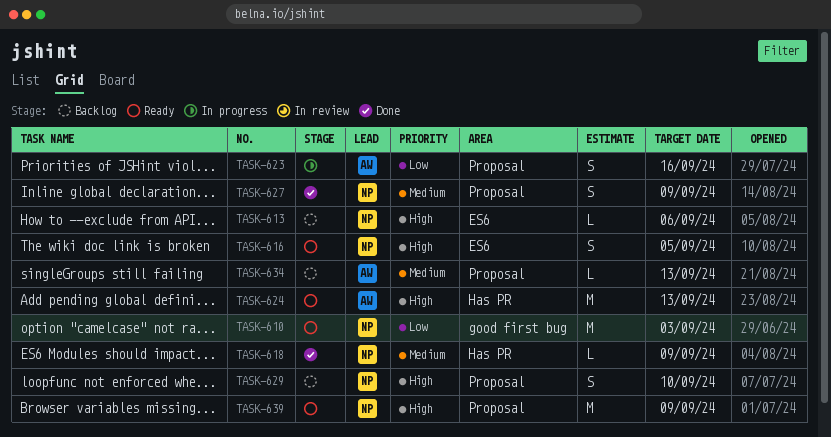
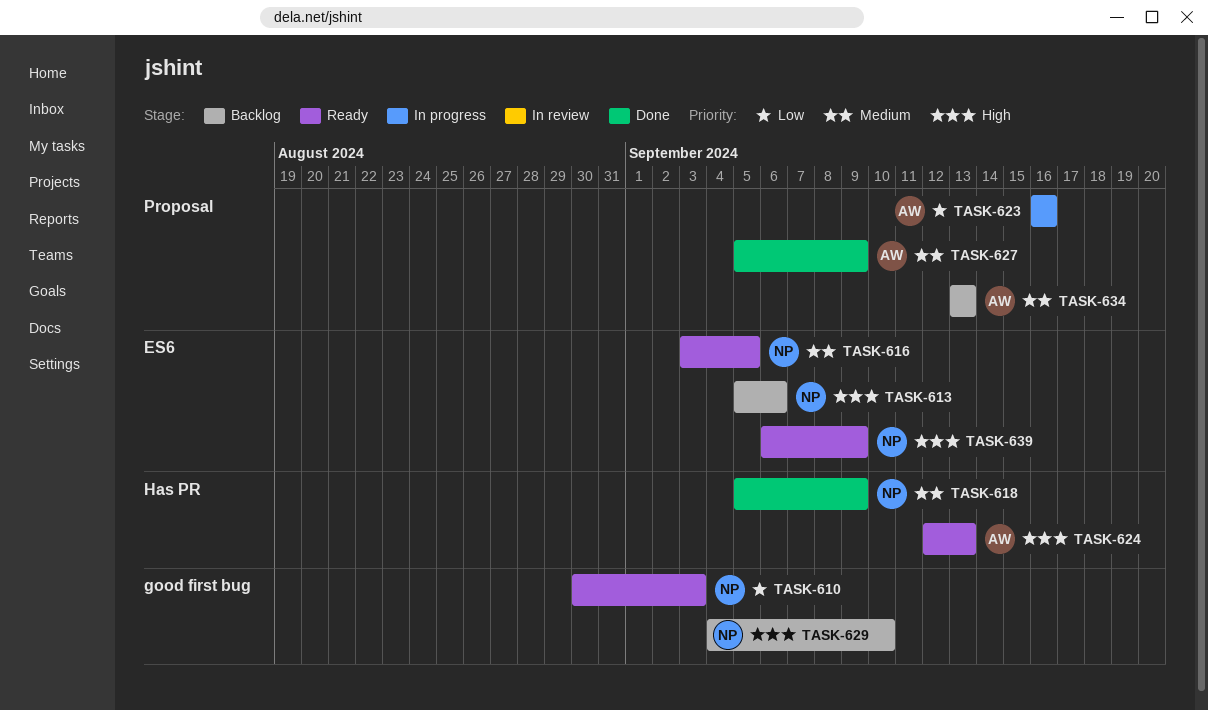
TASK-616, priority: High -> Medium
TASK-627, owner: NP -> AW
TASK-629, label: Proposal -> good first bug
TASK-639, label: Proposal -> ES6

